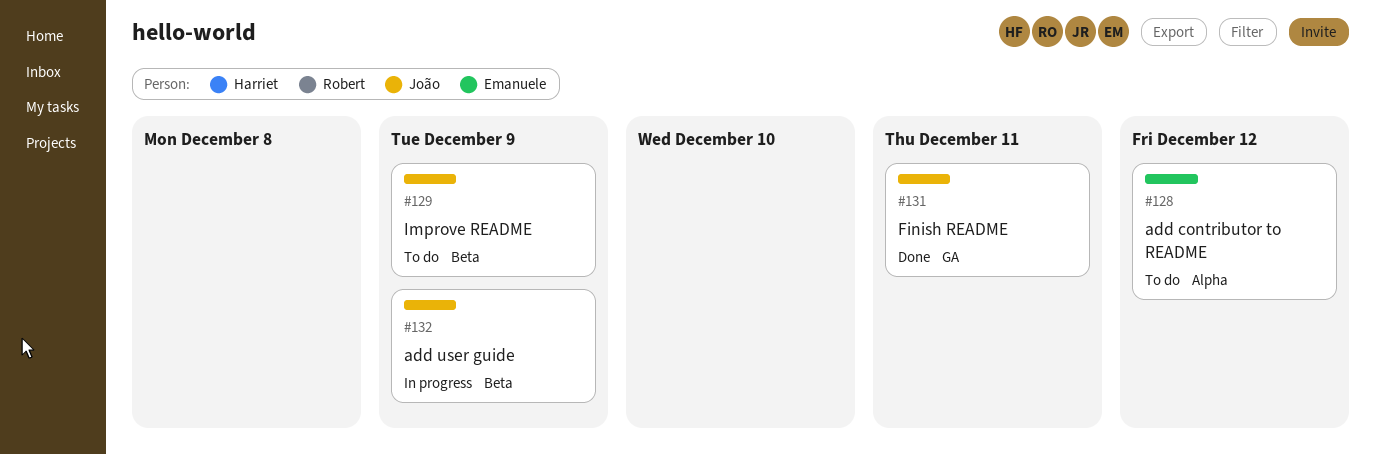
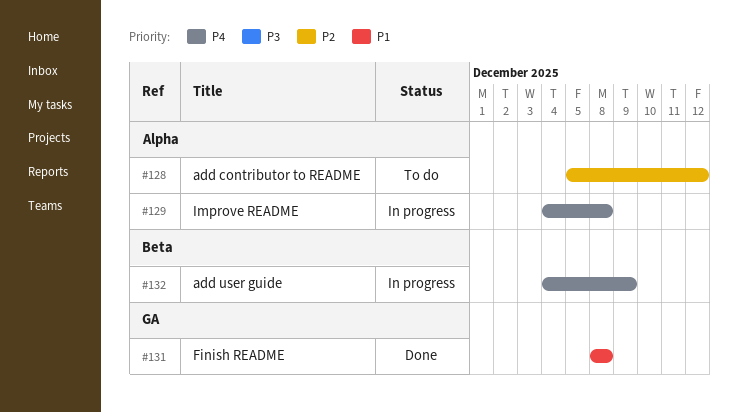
#129, status: To do -> In progress
#129, label: Beta -> Alpha
#129, due: Dec 9 -> Dec 8
#131, due: Dec 11 -> Dec 8

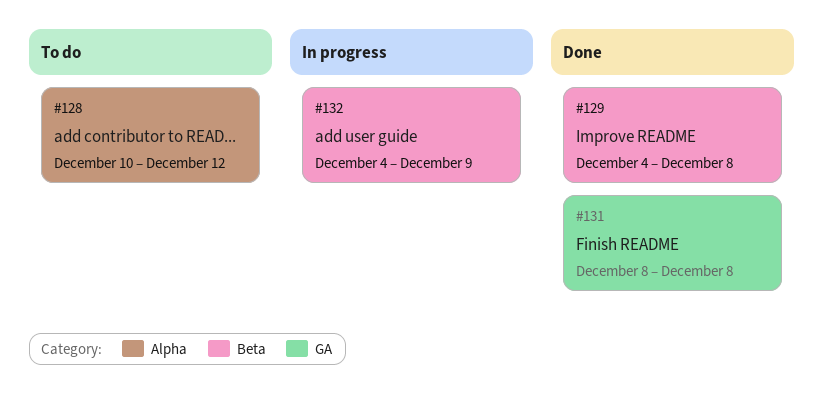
#128, start: Dec 5 -> Dec 10
#129, status: In progress -> Done
#129, label: Alpha -> Beta

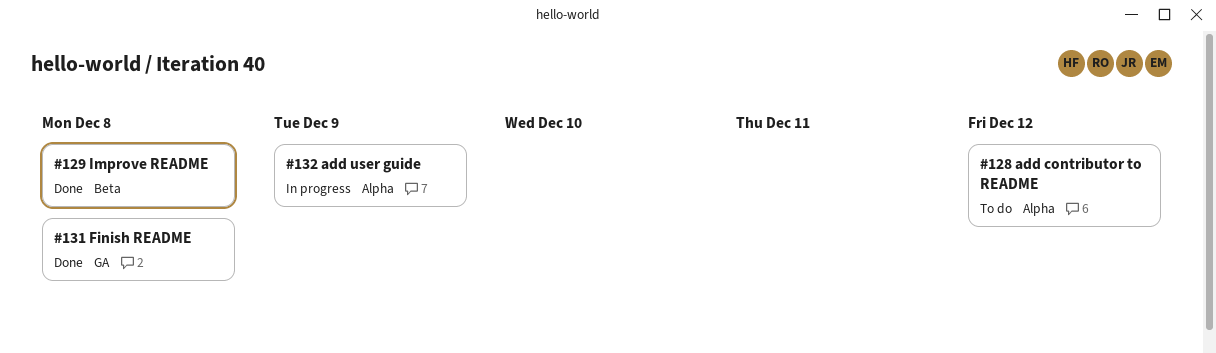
#132, label: Beta -> Alpha

